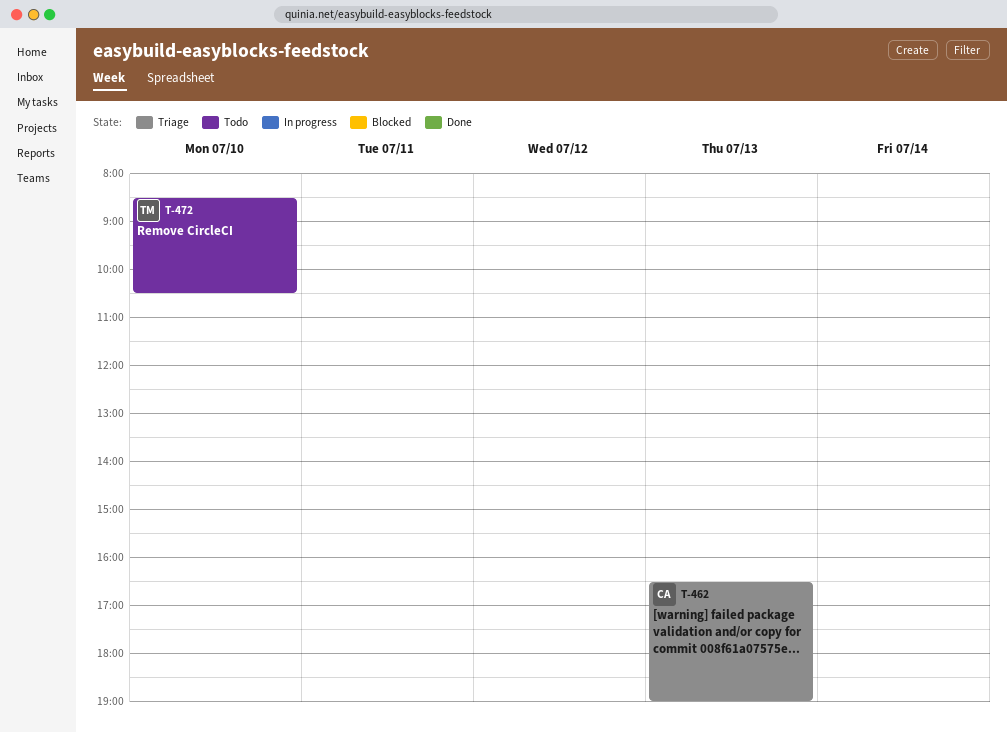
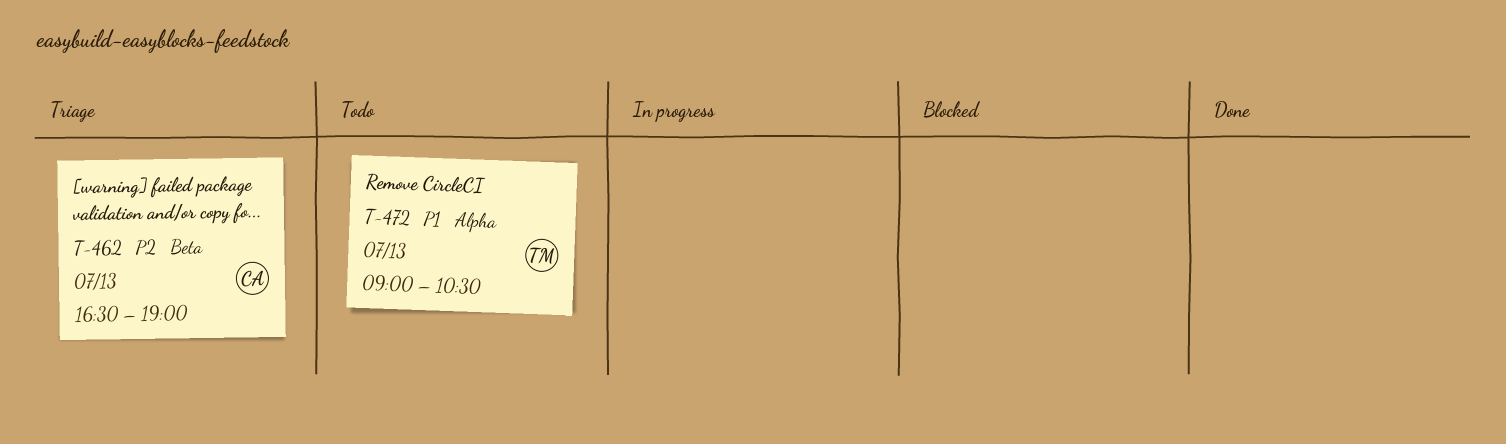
T-472, day: Jul 10 -> Jul 13
T-472, begins: 08:30 -> 09:00

